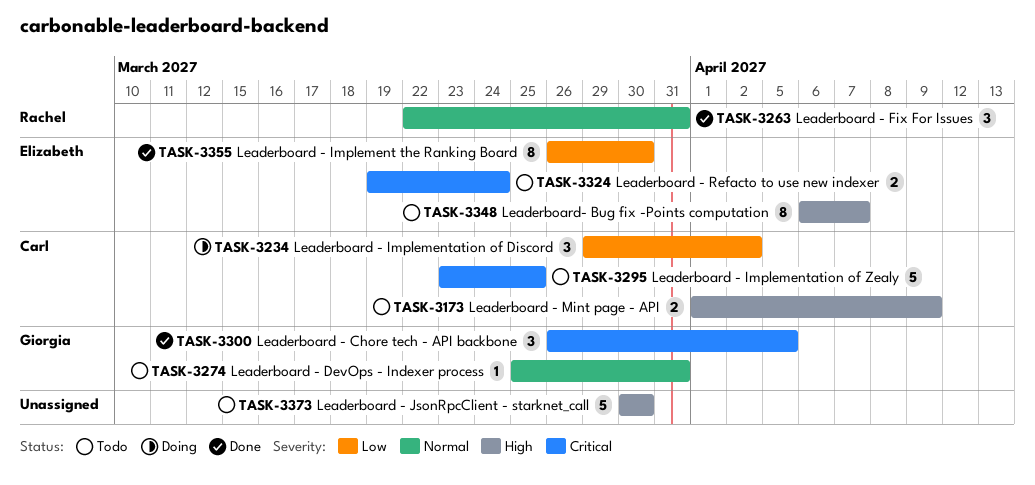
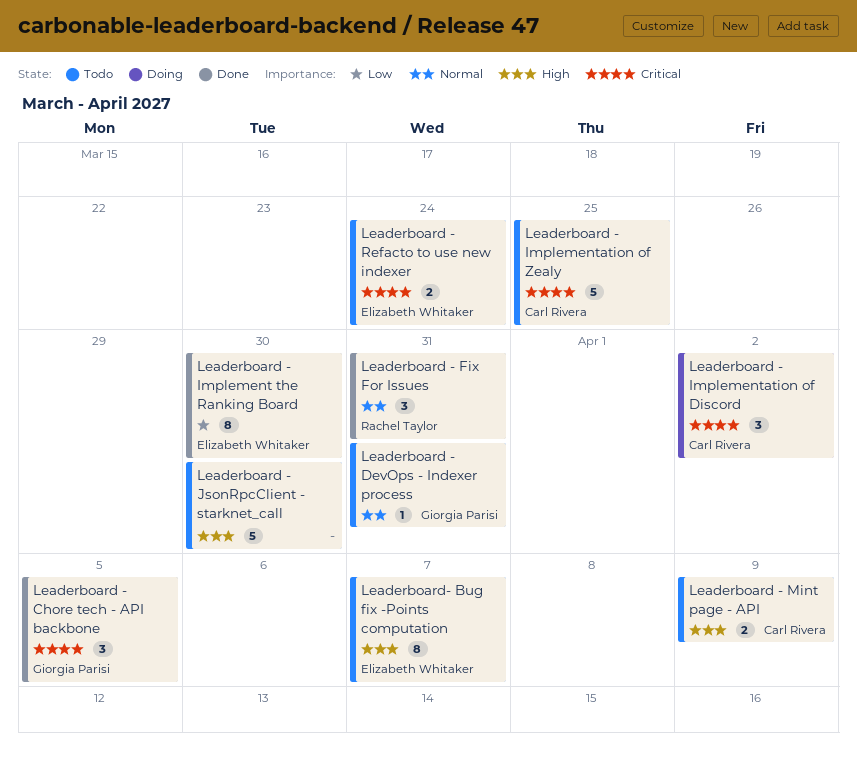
Leaderboard - Implementation of Discord, priority: Low -> Critical

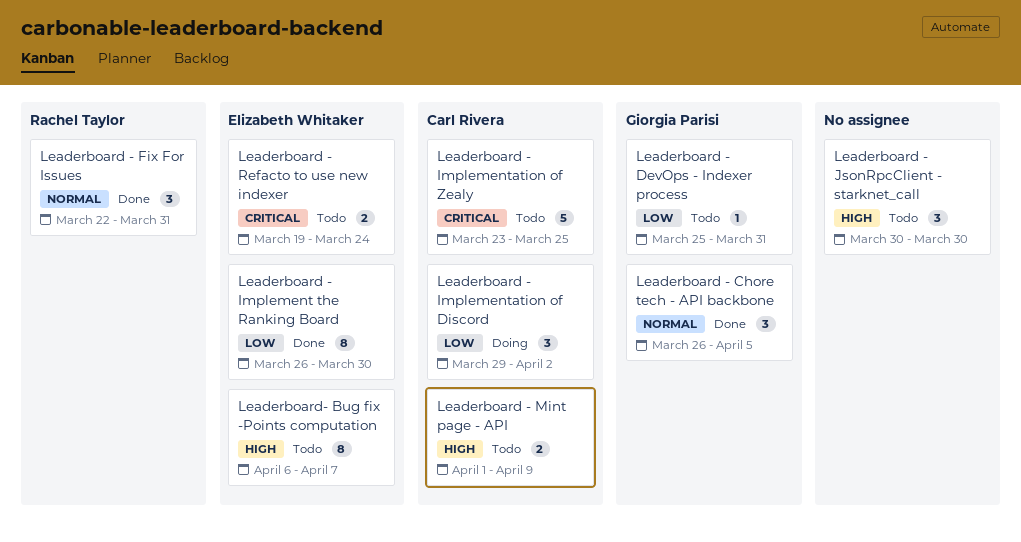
Leaderboard - Chore tech - API backbone, priority: Critical -> Normal
Leaderboard - DevOps - Indexer process, priority: Normal -> Low
Leaderboard - Implementation of Discord, priority: Critical -> Low
Leaderboard - JsonRpcClient - starknet_call, estimate: 5 -> 3

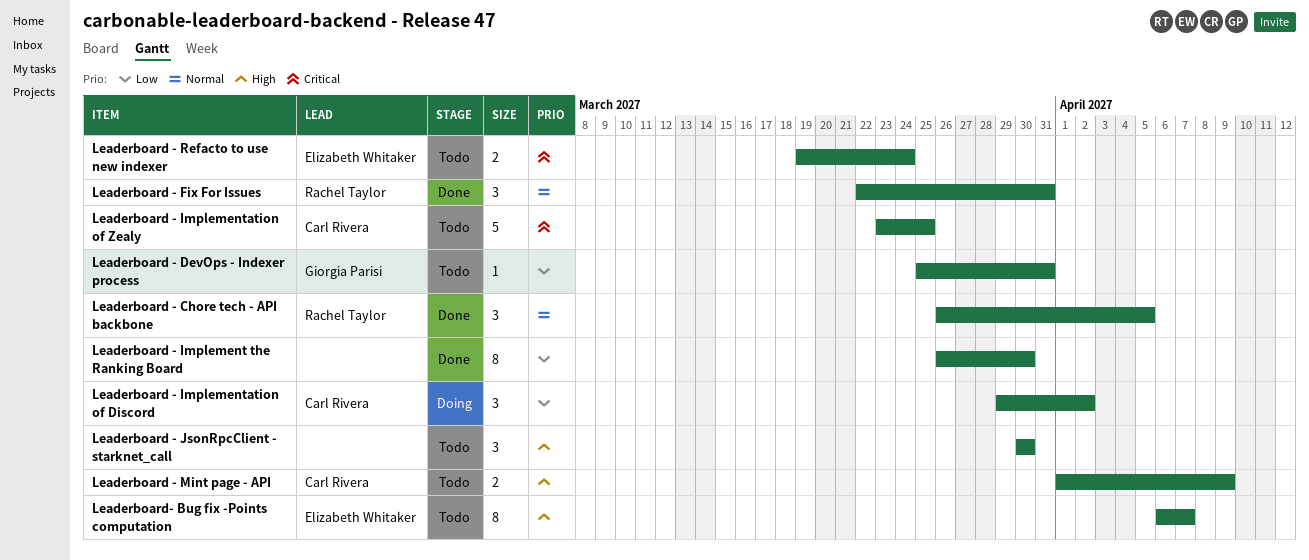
Leaderboard - Chore tech - API backbone, owner: Giorgia Parisi -> Rachel Taylor
Leaderboard - Implement the Ranking Board, owner: Elizabeth Whitaker -> none

